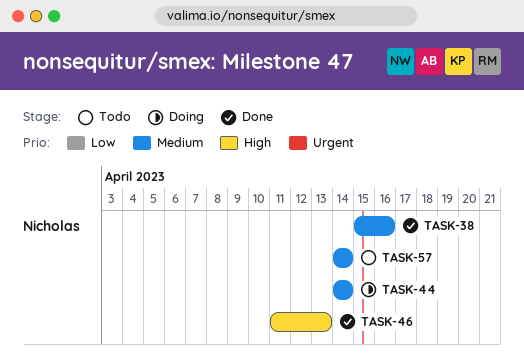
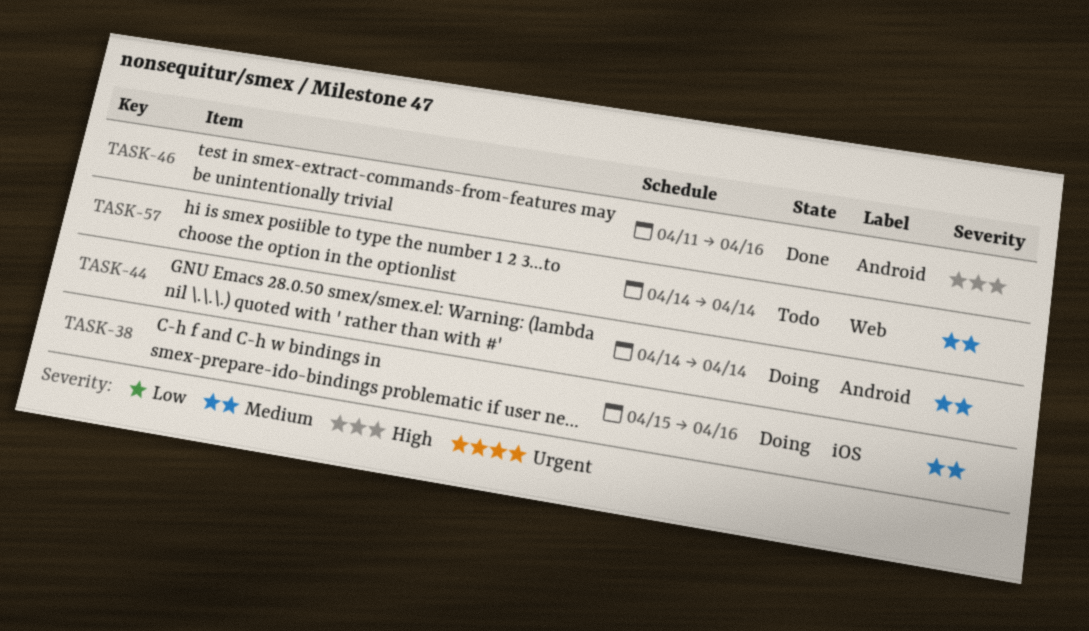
TASK-38, status: Done -> Doing
TASK-46, due: Apr 13 -> Apr 16

